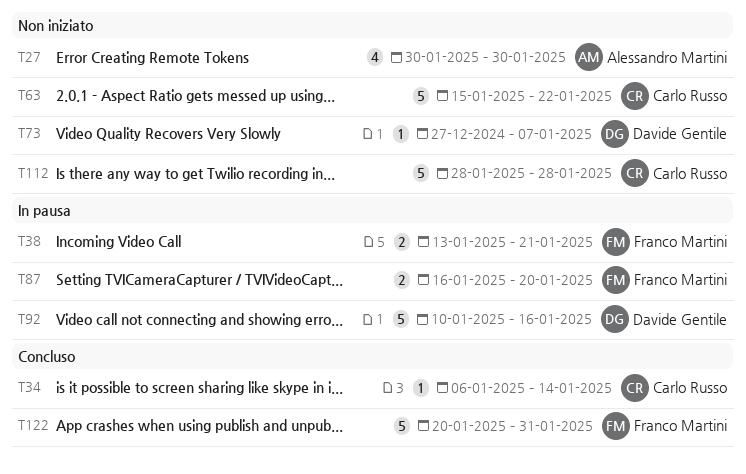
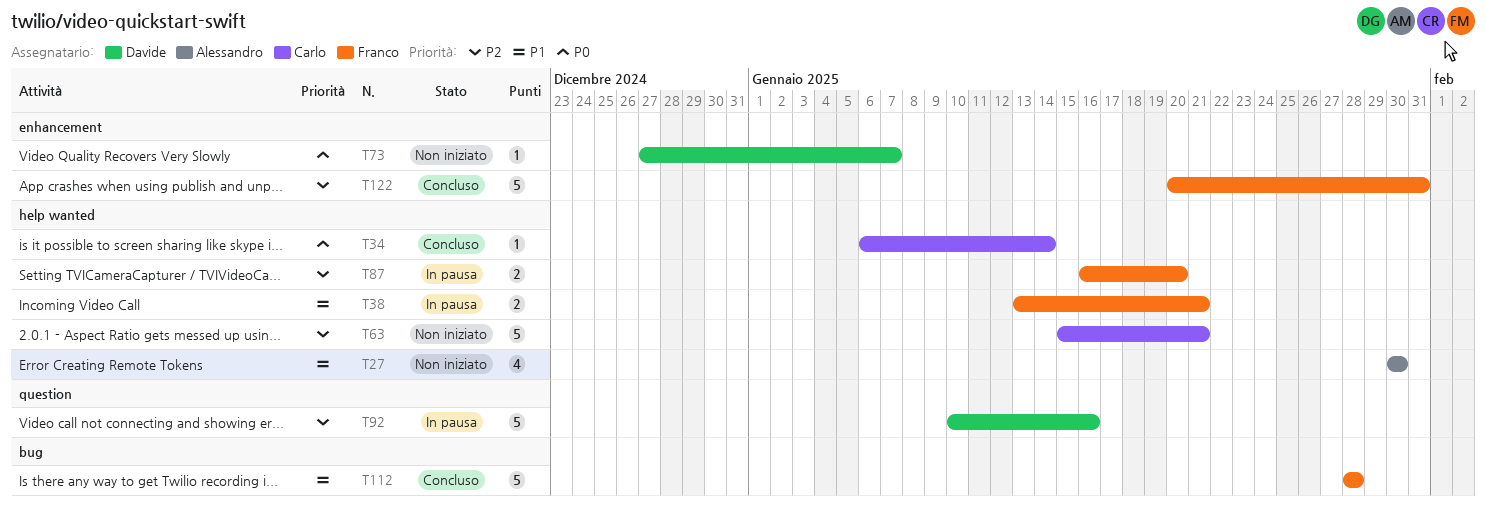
T63, due: Jan 22 -> Jan 21
T112, status: Non iniziato -> Concluso
T112, owner: Carlo Russo -> Franco Martini

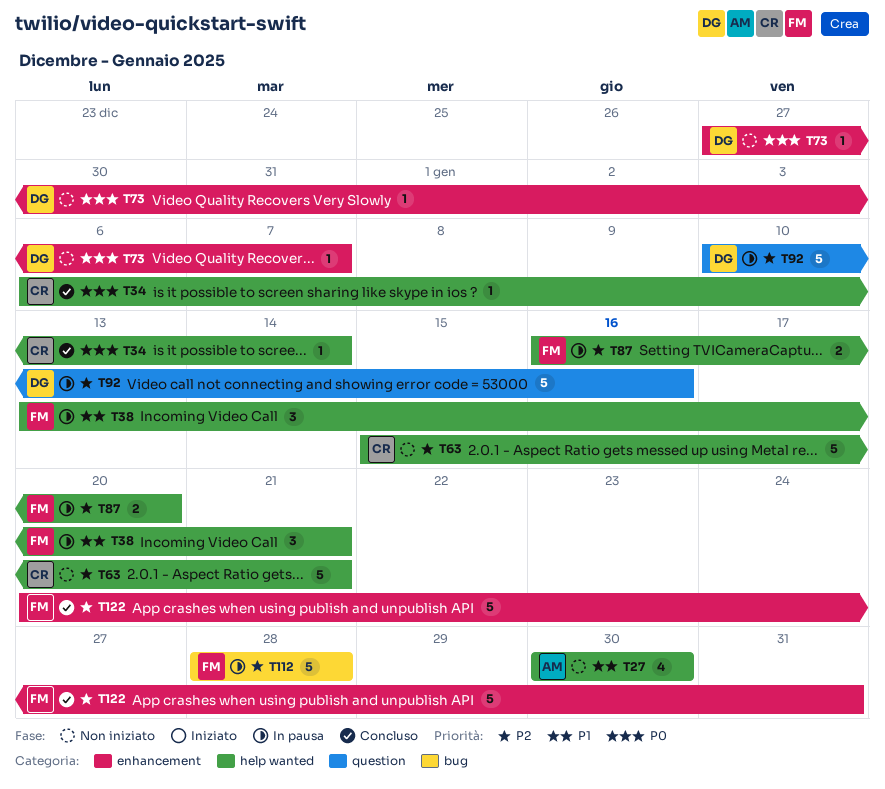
T38, estimate: 2 -> 3
T112, status: Concluso -> In pausa
T112, priority: P1 -> P2

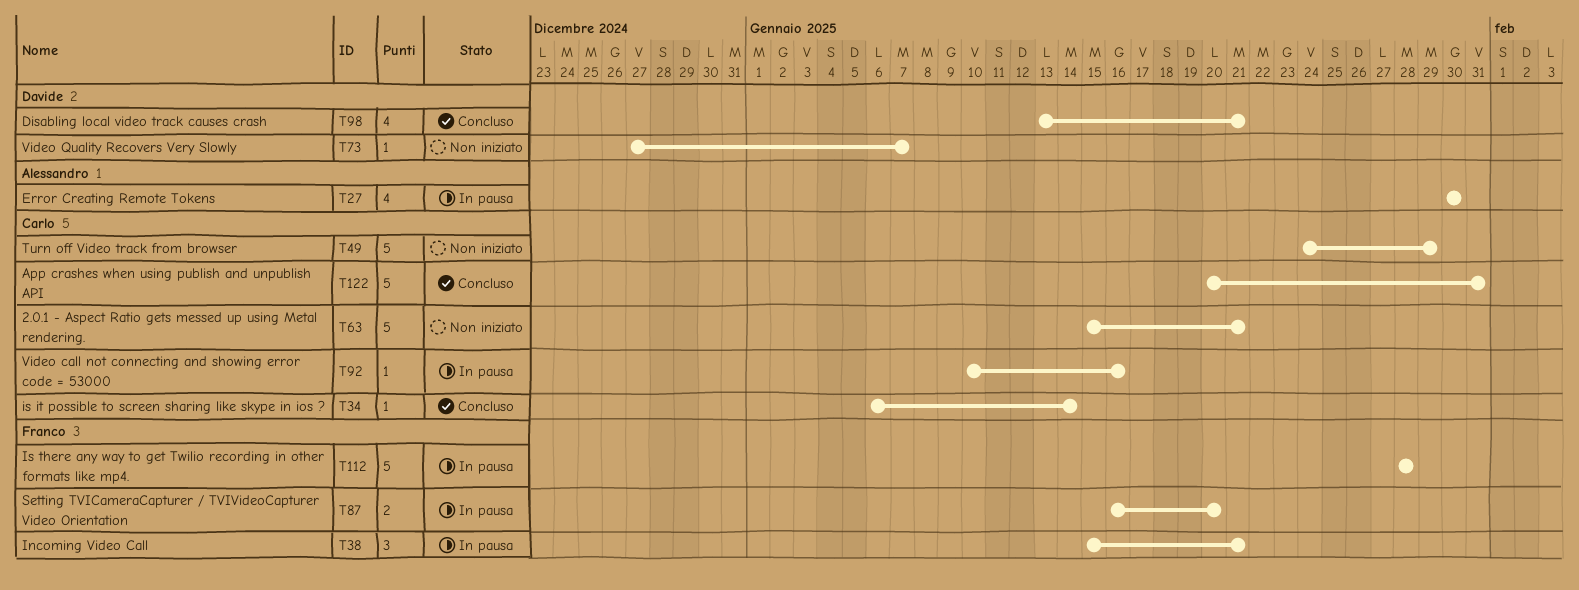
T27, status: Non iniziato -> In pausa
T38, start: Jan 13 -> Jan 15
T49: none -> present
T92, owner: Davide -> Carlo
T92, estimate: 5 -> 1
T98: none -> present
T122, owner: Franco -> Carlo

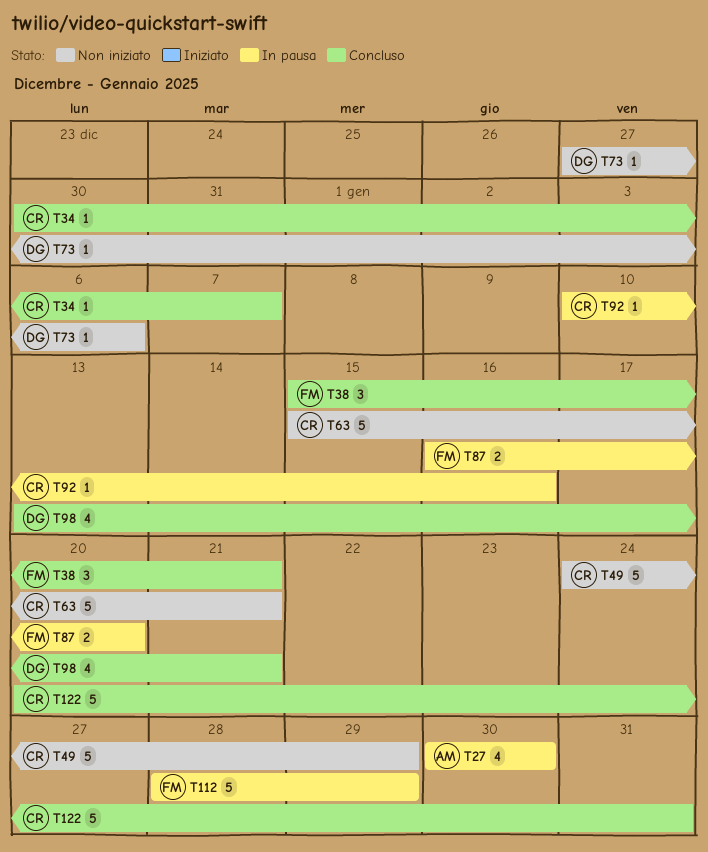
T34, start: Jan 6 -> Dec 30
T34, due: Jan 14 -> Jan 7
T38, status: In pausa -> Concluso
T73, due: Jan 7 -> Jan 6
T112, due: Jan 28 -> Jan 29

